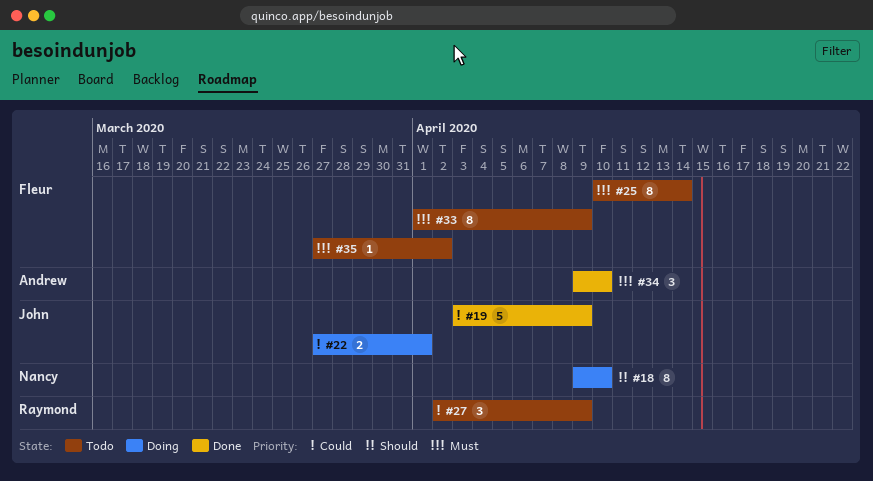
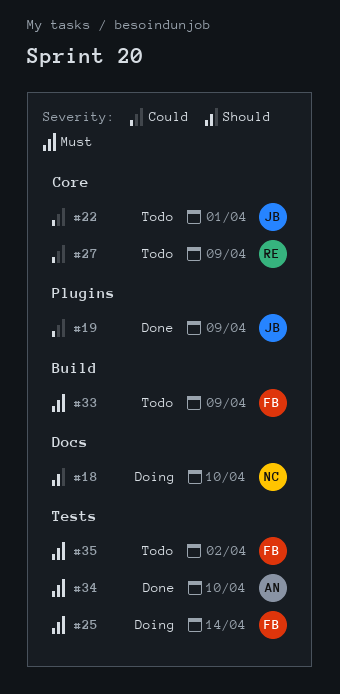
#22, status: Doing -> Todo
#25, status: Todo -> Doing

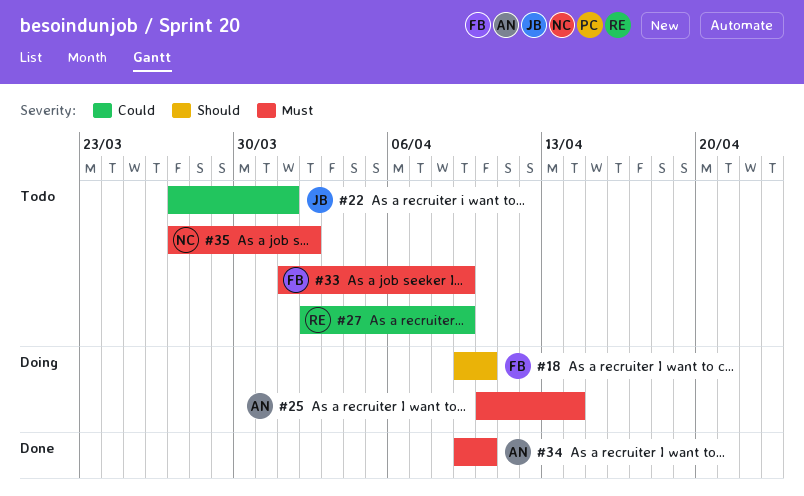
#18, owner: NC -> FB
#19: present -> none
#25, owner: FB -> AN
#35, owner: FB -> NC

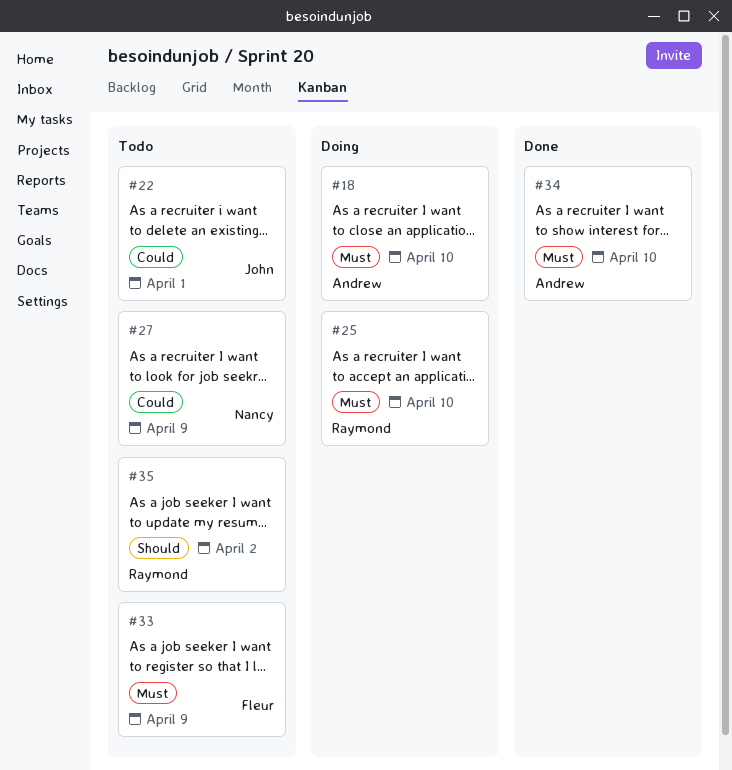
#18, owner: Fleur -> Andrew
#18, priority: Should -> Must
#25, owner: Andrew -> Raymond
#25, due: Apr 14 -> Apr 10
#27, owner: Raymond -> Nancy
#35, owner: Nancy -> Raymond
#35, priority: Must -> Should

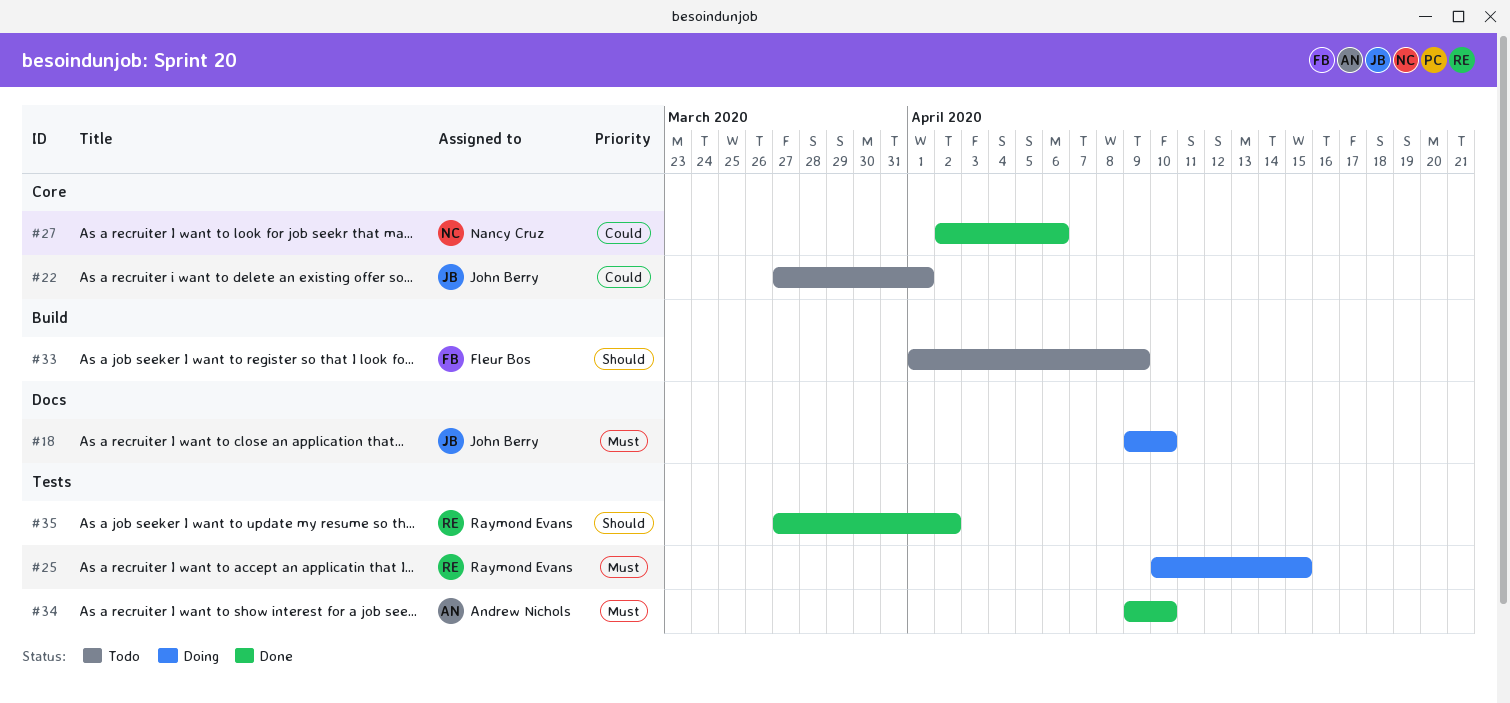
#18, owner: Andrew Nichols -> John Berry
#25, due: Apr 10 -> Apr 15
#27, status: Todo -> Done
#27, due: Apr 9 -> Apr 6
#33, priority: Must -> Should
#35, status: Todo -> Done

